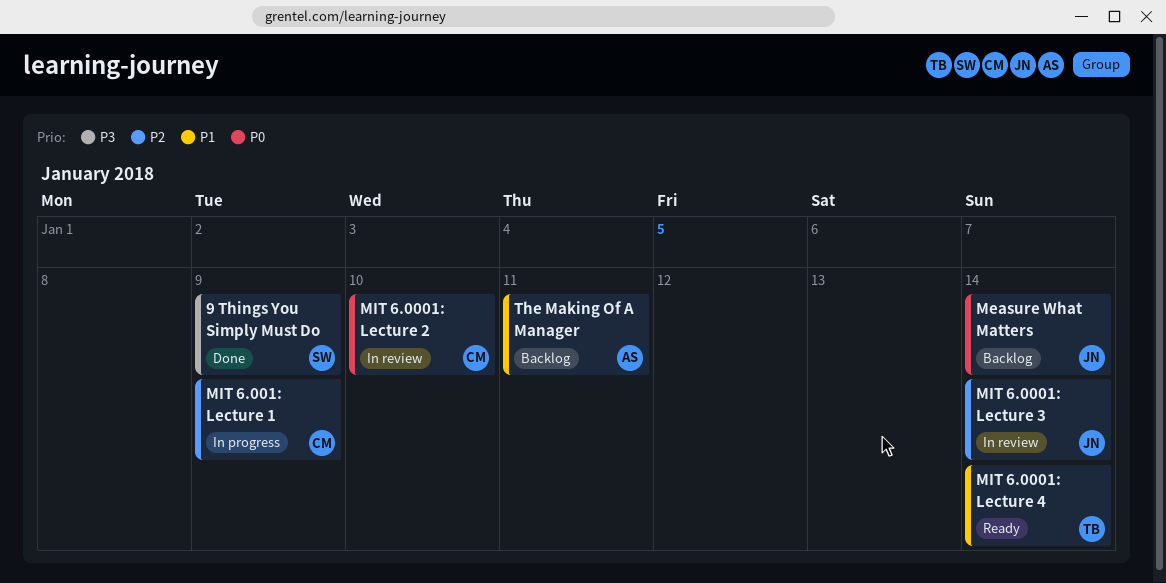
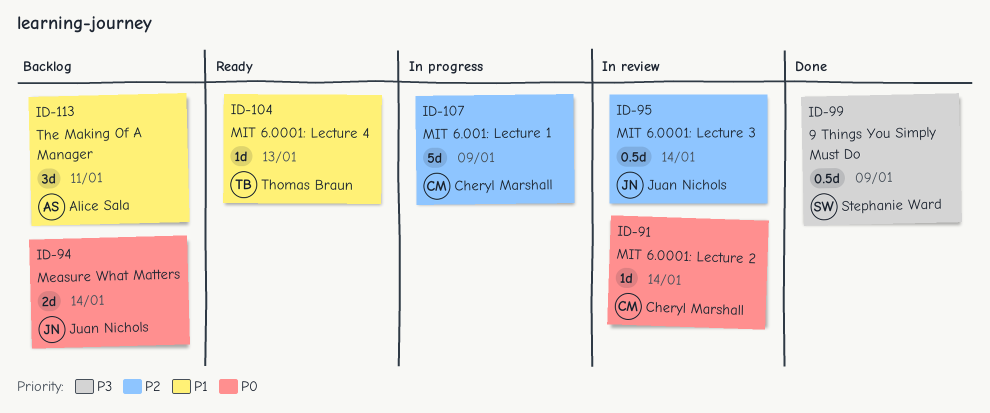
MIT 6.0001: Lecture 2, due: Jan 10 -> Jan 14
MIT 6.0001: Lecture 4, due: Jan 14 -> Jan 13

